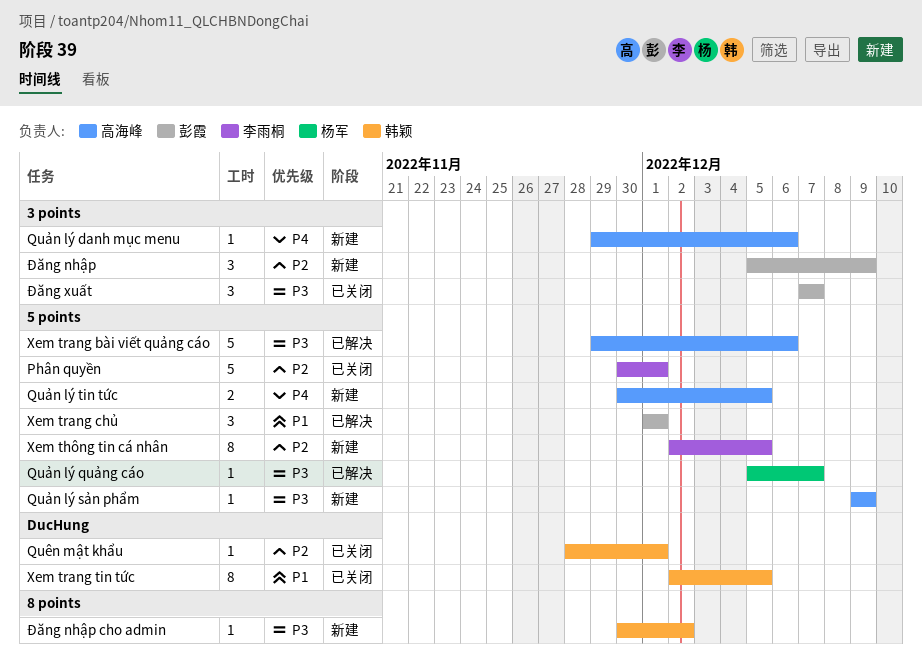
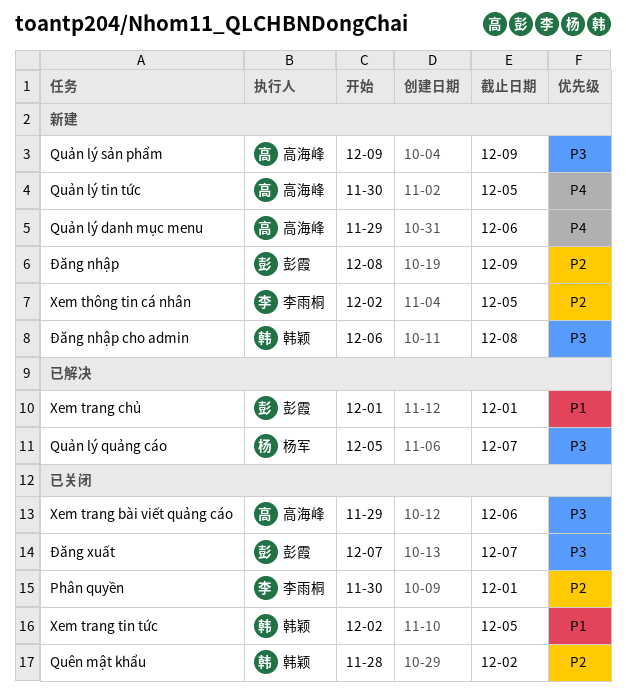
Quên mật khẩu, due: Dec 1 -> Dec 2
Xem trang bài viết quảng cáo, status: 已解决 -> 已关闭
Đăng nhập, start: Dec 5 -> Dec 8
Đăng nhập cho admin, start: Nov 30 -> Dec 6
Đăng nhập cho admin, due: Dec 2 -> Dec 8

